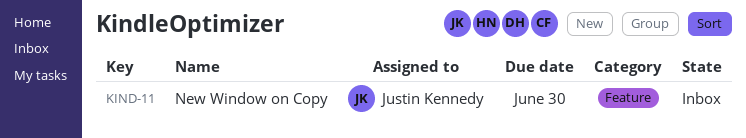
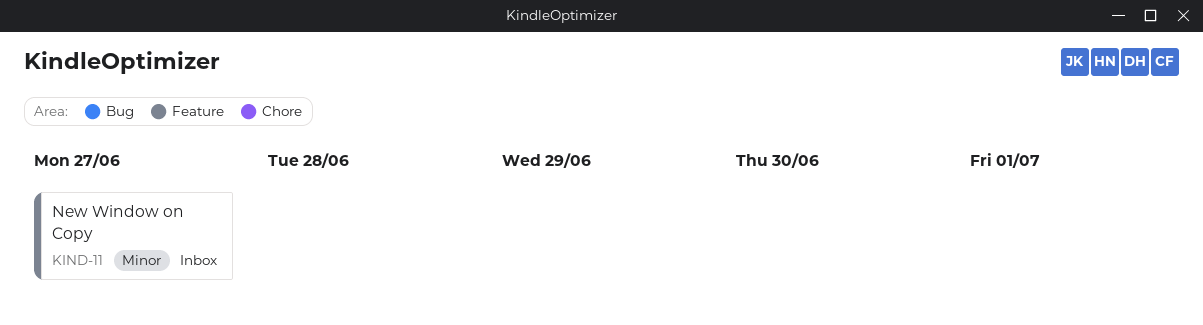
KIND-11, due: Jun 30 -> Jun 27

